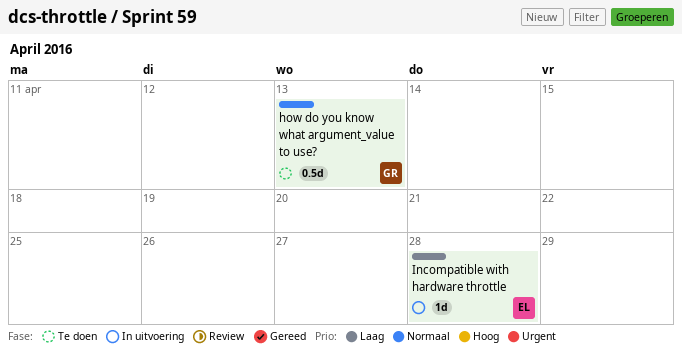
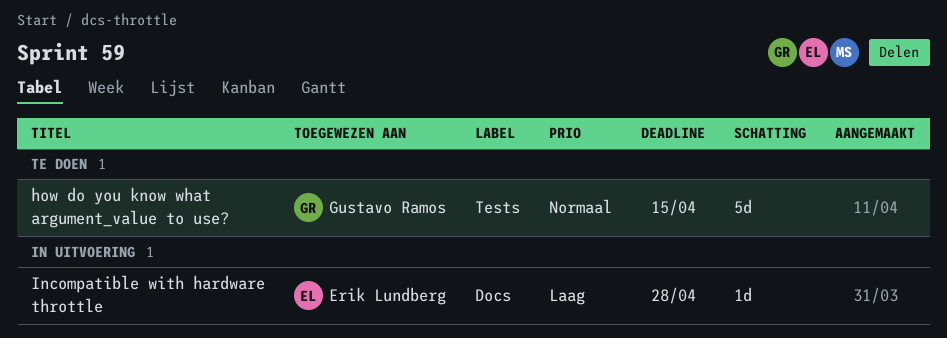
how do you know what argument_value to use?, estimate: 0.5d -> 5d
how do you know what argument_value to use?, due: Apr 13 -> Apr 15

